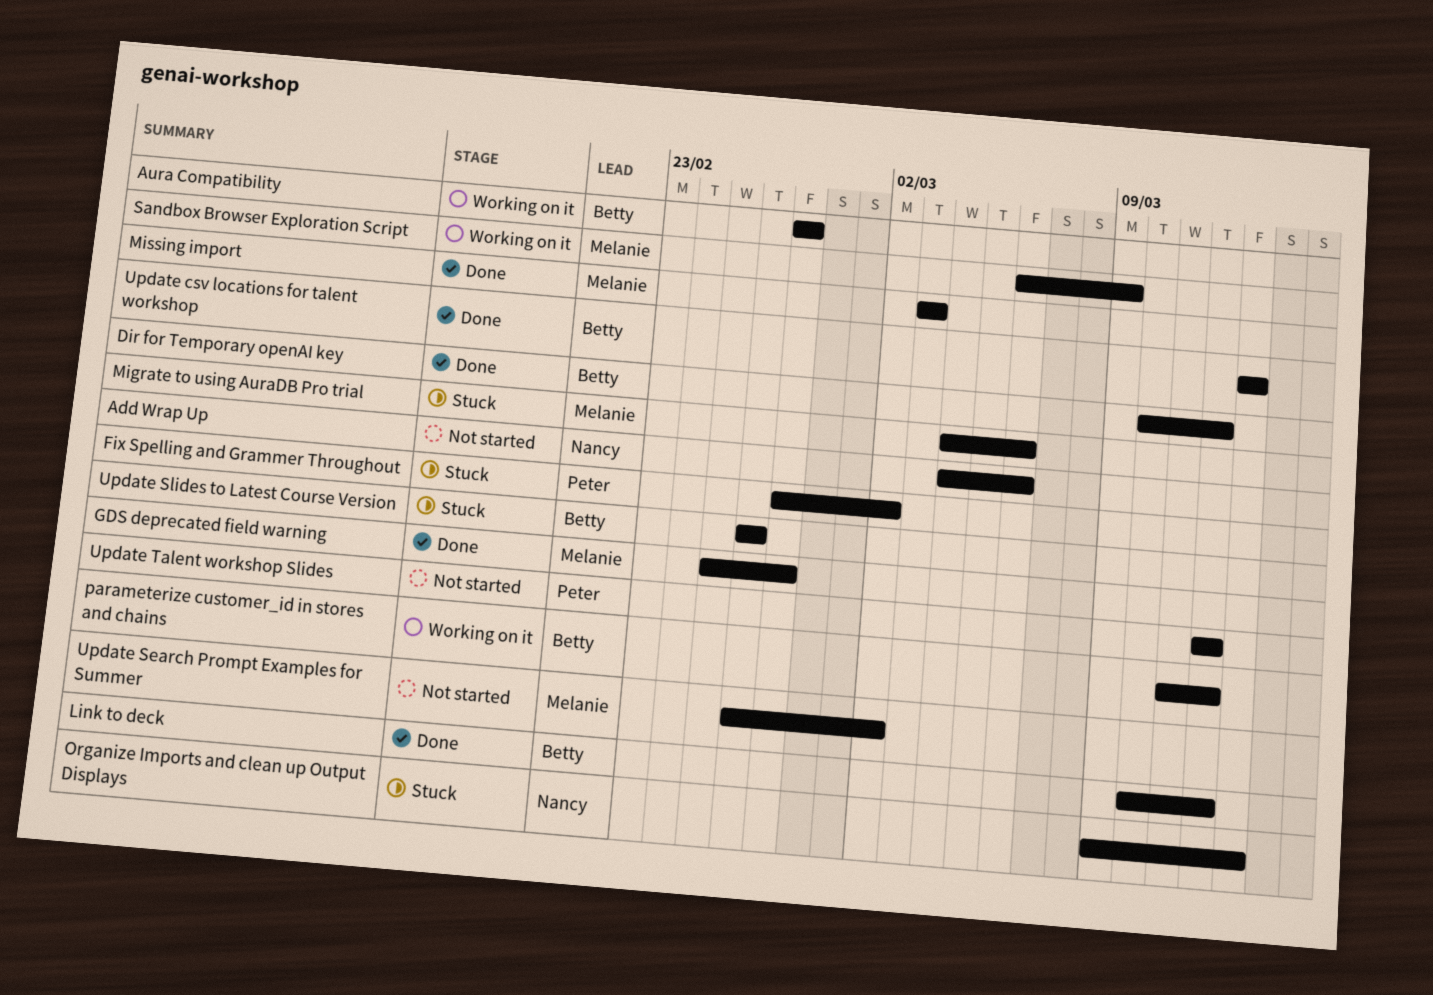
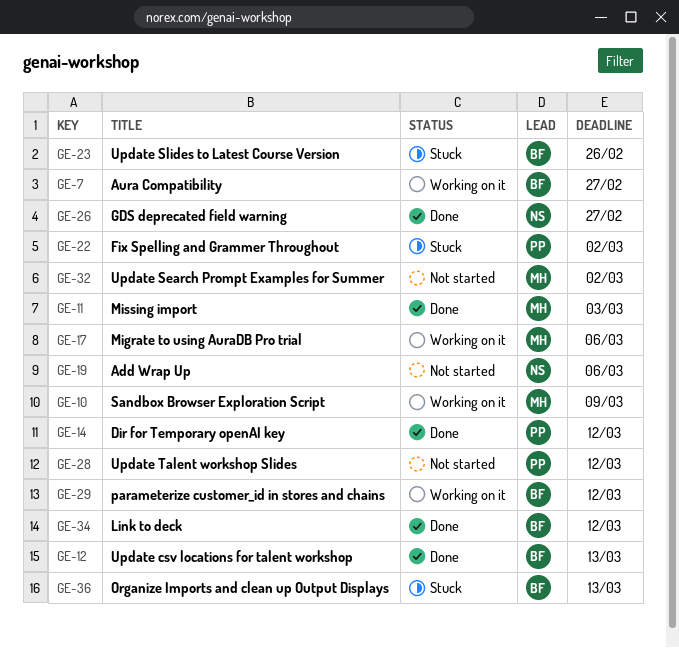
Dir for Temporary openAI key, owner: Betty -> Peter
GDS deprecated field warning, owner: Melanie -> Nancy
Migrate to using AuraDB Pro trial, status: Stuck -> Working on it
Organize Imports and clean up Output Displays, owner: Nancy -> Betty

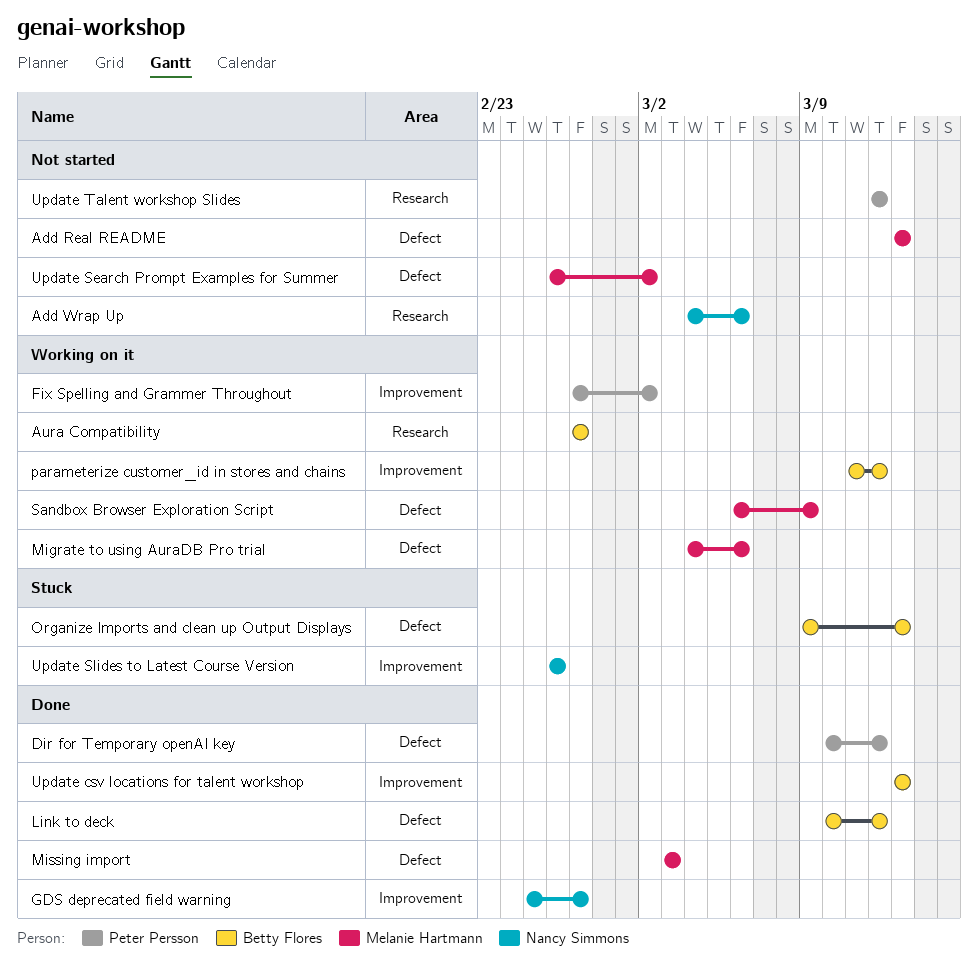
Add Real README: none -> present
Fix Spelling and Grammer Throughout, status: Stuck -> Working on it
Update Slides to Latest Course Version, owner: Betty Flores -> Nancy Simmons

